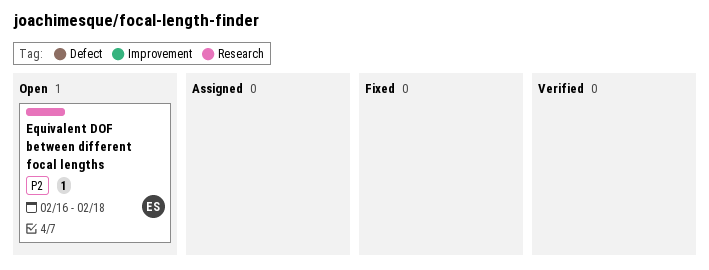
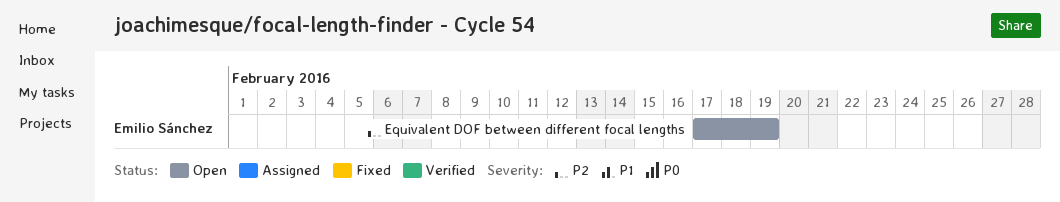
Equivalent DOF between different focal lengths, start: Feb 16 -> Feb 17
Equivalent DOF between different focal lengths, due: Feb 18 -> Feb 19

